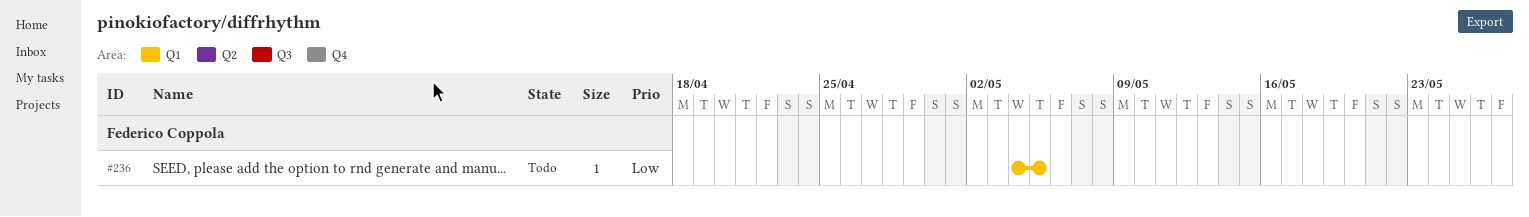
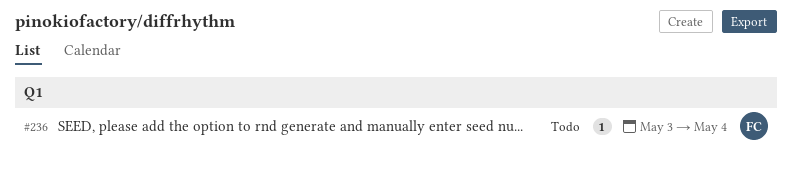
#236, start: May 4 -> May 3
#236, due: May 5 -> May 4

